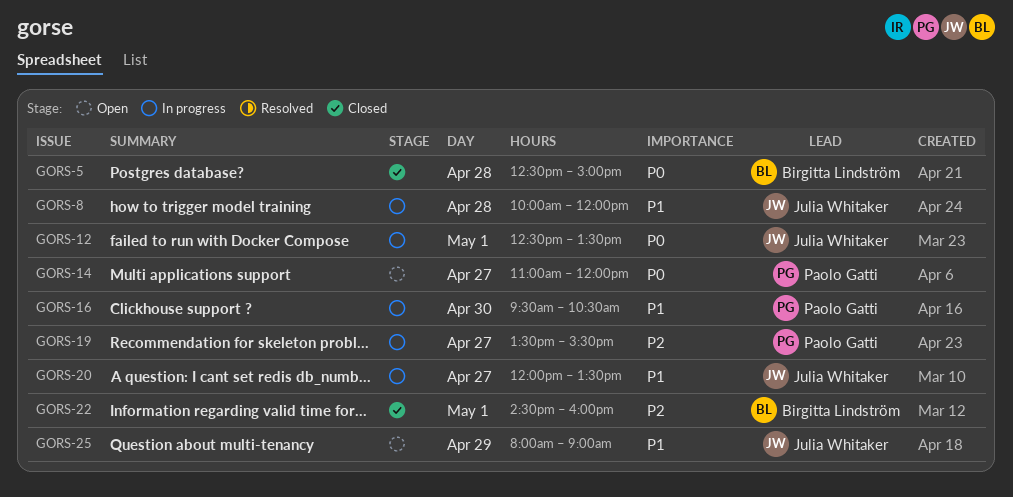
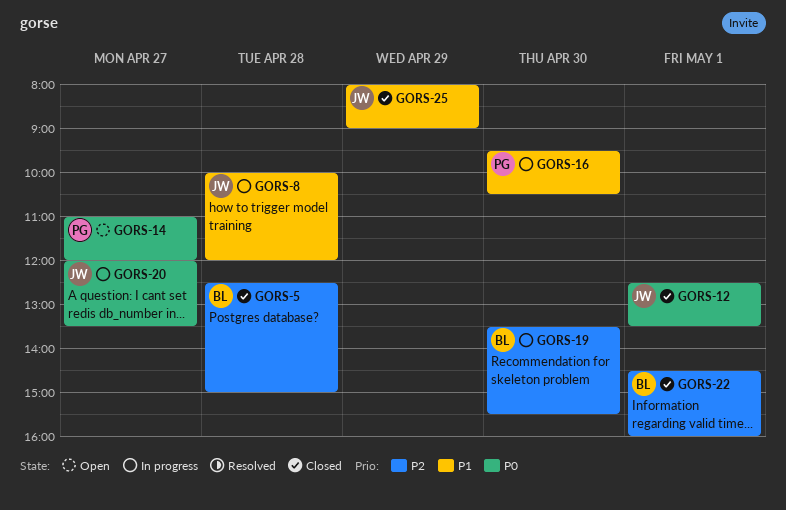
GORS-5, priority: P0 -> P2
GORS-12, status: In progress -> Closed
GORS-19, owner: Paolo Gatti -> Birgitta Lindström
GORS-19, day: Apr 27 -> Apr 30
GORS-20, priority: P1 -> P0
GORS-25, status: Open -> Closed

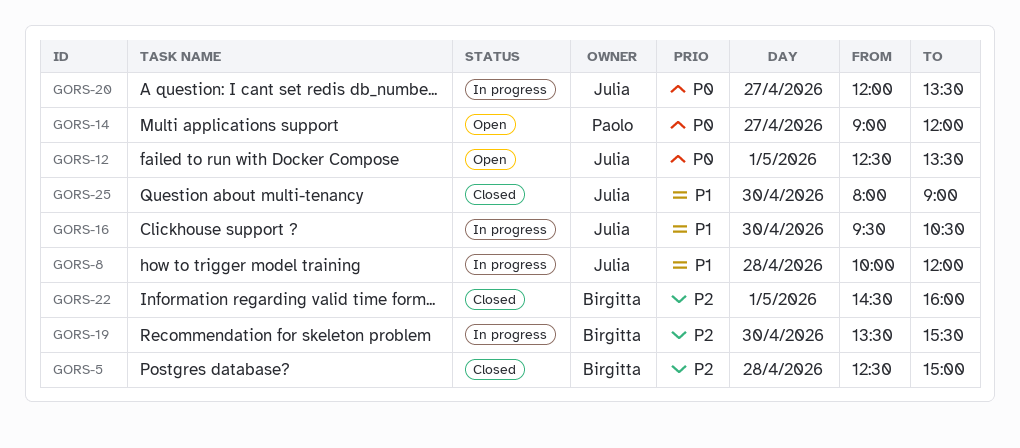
GORS-12, status: Closed -> Open
GORS-14, begins: 11:00 -> 09:00
GORS-16, owner: Paolo -> Julia
GORS-25, day: Apr 29 -> Apr 30

